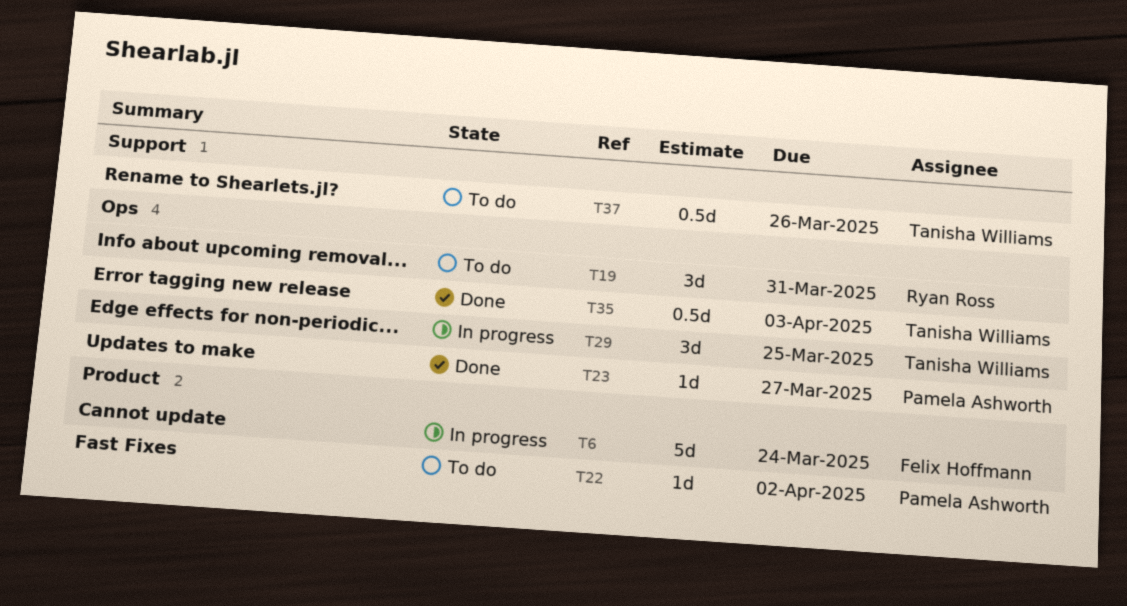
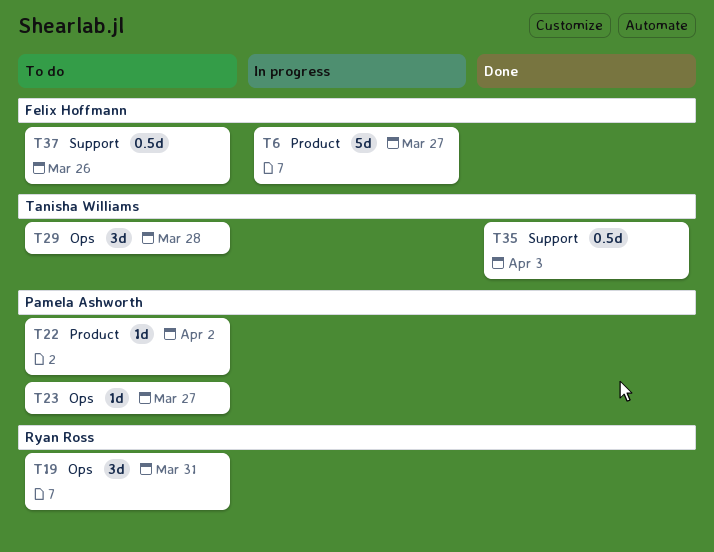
T6, due: Mar 24 -> Mar 27
T23, status: Done -> To do
T29, status: In progress -> To do
T29, due: Mar 25 -> Mar 28
T35, label: Ops -> Support
T37, owner: Tanisha Williams -> Felix Hoffmann

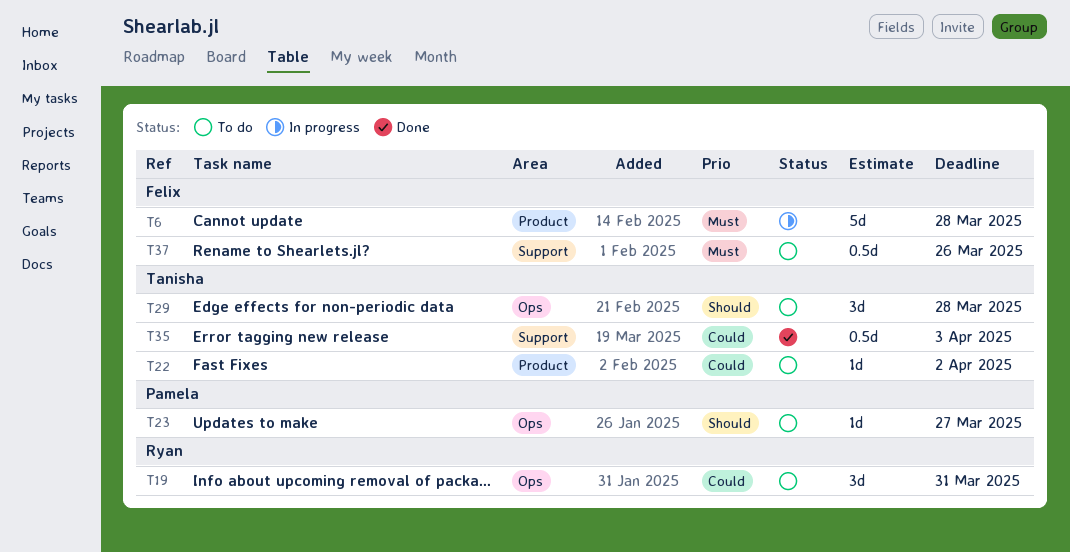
T6, due: Mar 27 -> Mar 28
T22, owner: Pamela Ashworth -> Tanisha Williams

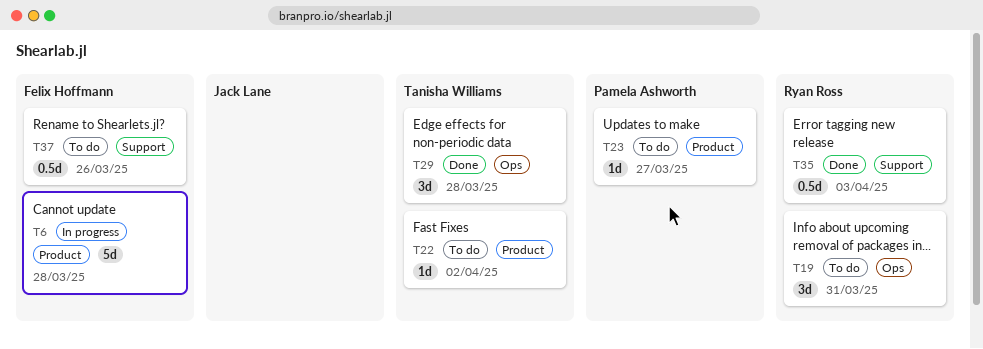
T23, label: Ops -> Product
T29, status: To do -> Done
T35, owner: Tanisha Williams -> Ryan Ross

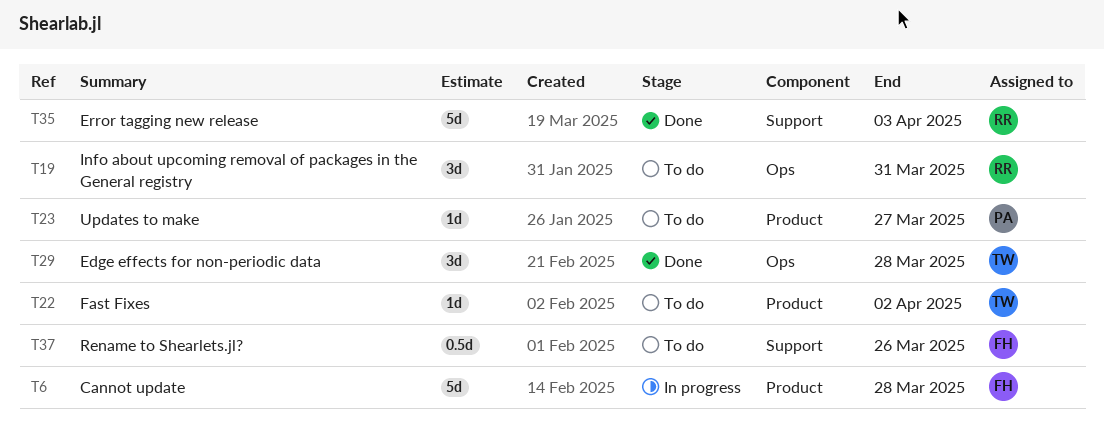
T35, estimate: 0.5d -> 5d

